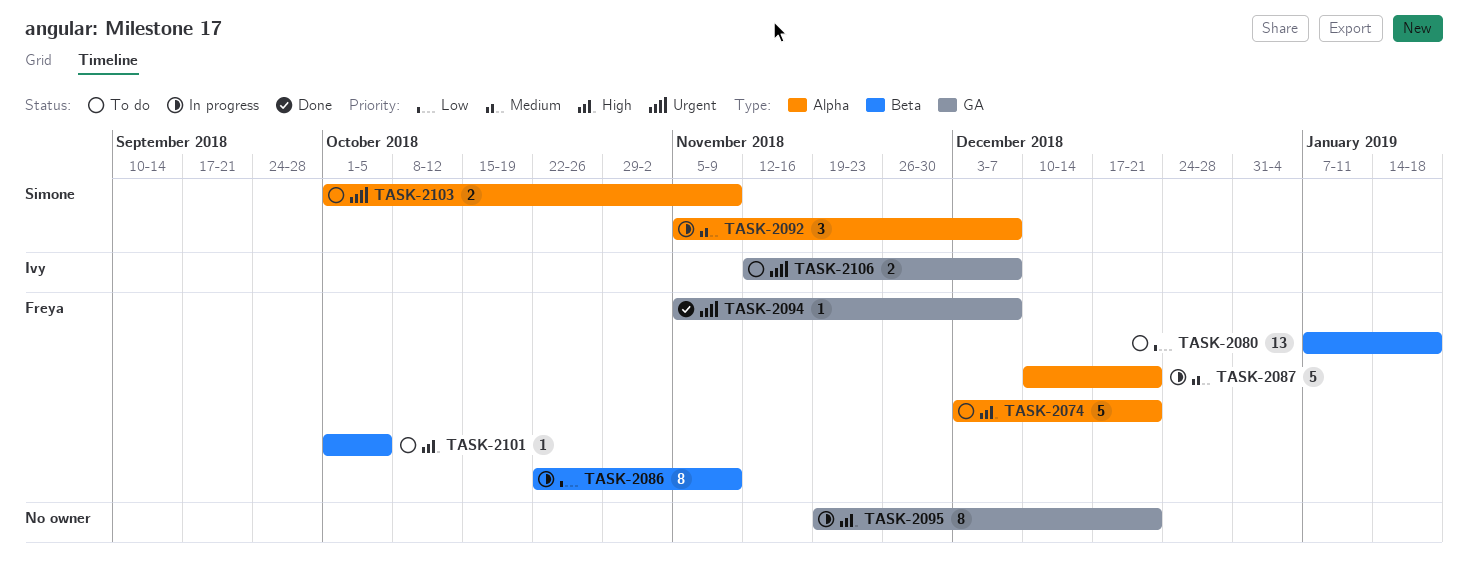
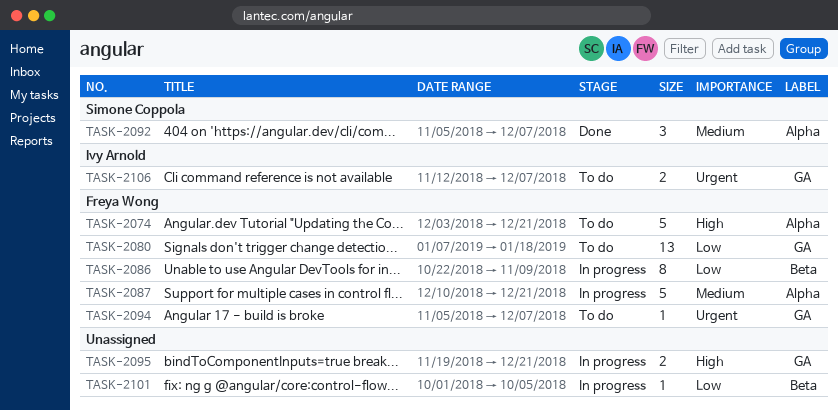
TASK-2080, label: Beta -> GA
TASK-2092, status: In progress -> Done
TASK-2094, status: Done -> To do
TASK-2095, estimate: 8 -> 2
TASK-2101, status: To do -> In progress
TASK-2101, owner: Freya Wong -> none
TASK-2101, priority: High -> Low
TASK-2103: present -> none

